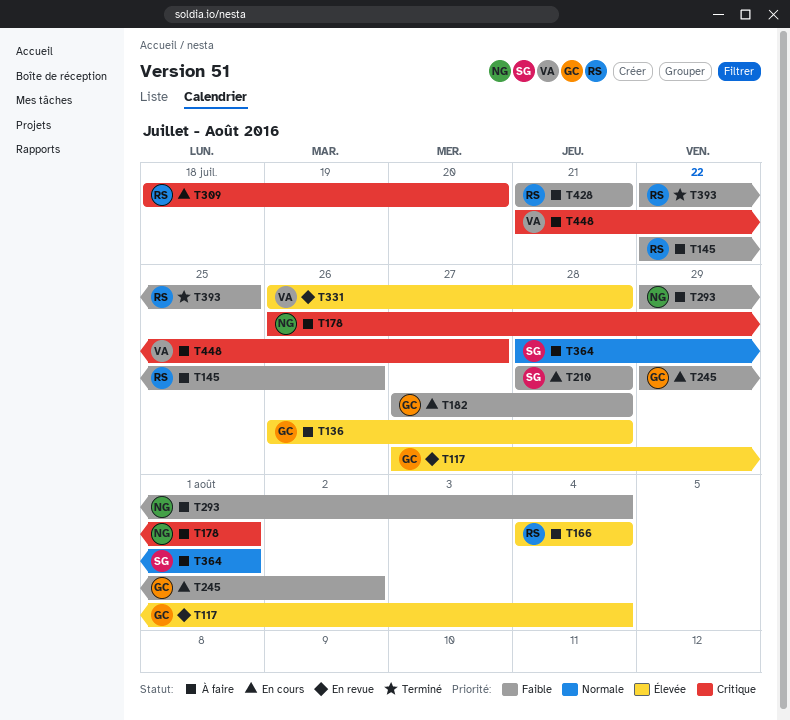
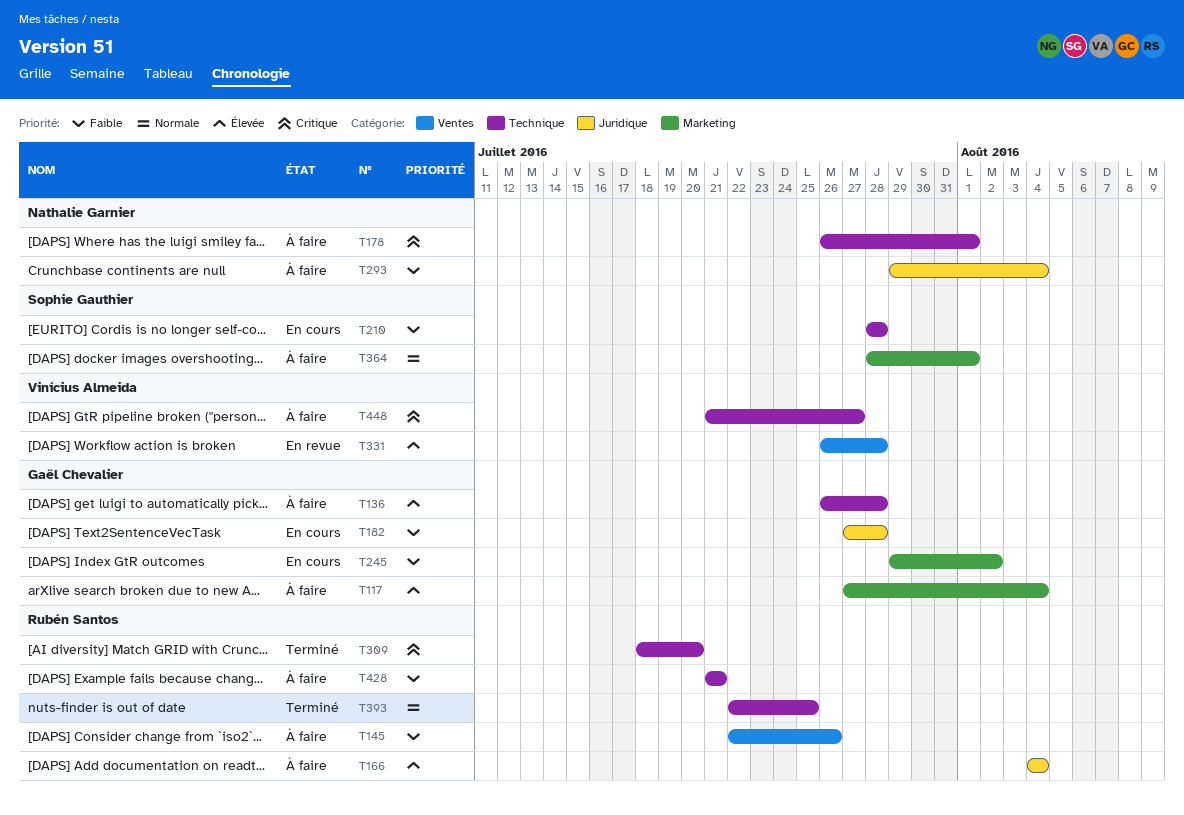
T117, status: En revue -> À faire
T309, status: En cours -> Terminé
T393, priority: Faible -> Normale

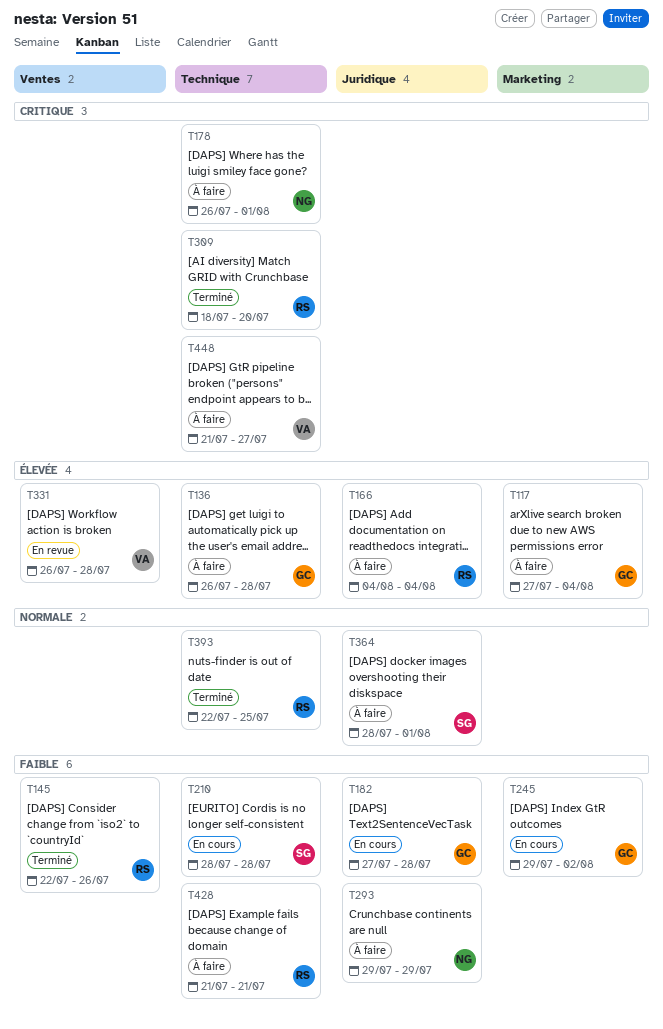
T145, status: À faire -> Terminé
T293, due: Aug 4 -> Jul 29
T364, label: Marketing -> Juridique

